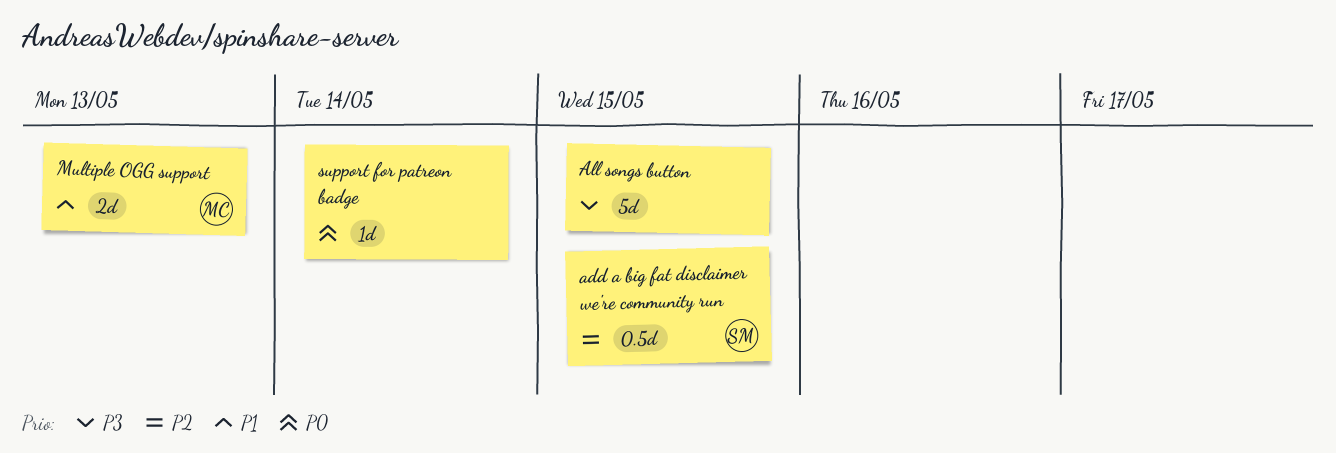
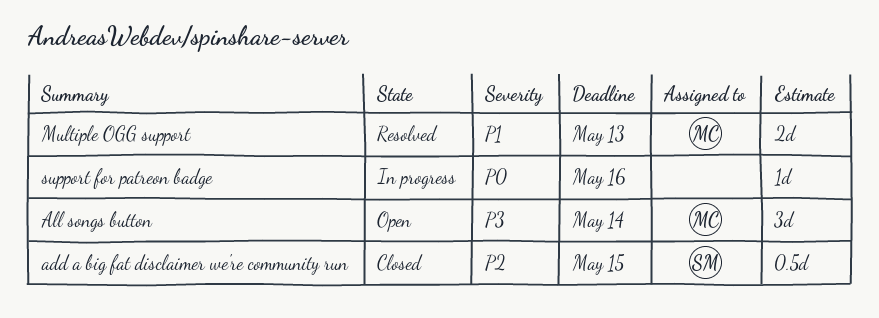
All songs button, owner: none -> MC
All songs button, estimate: 5d -> 3d
All songs button, due: May 15 -> May 14
support for patreon badge, due: May 14 -> May 16

